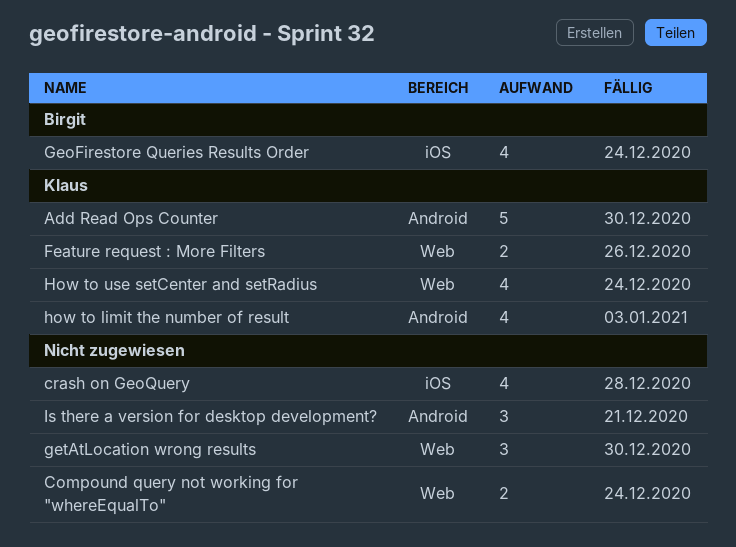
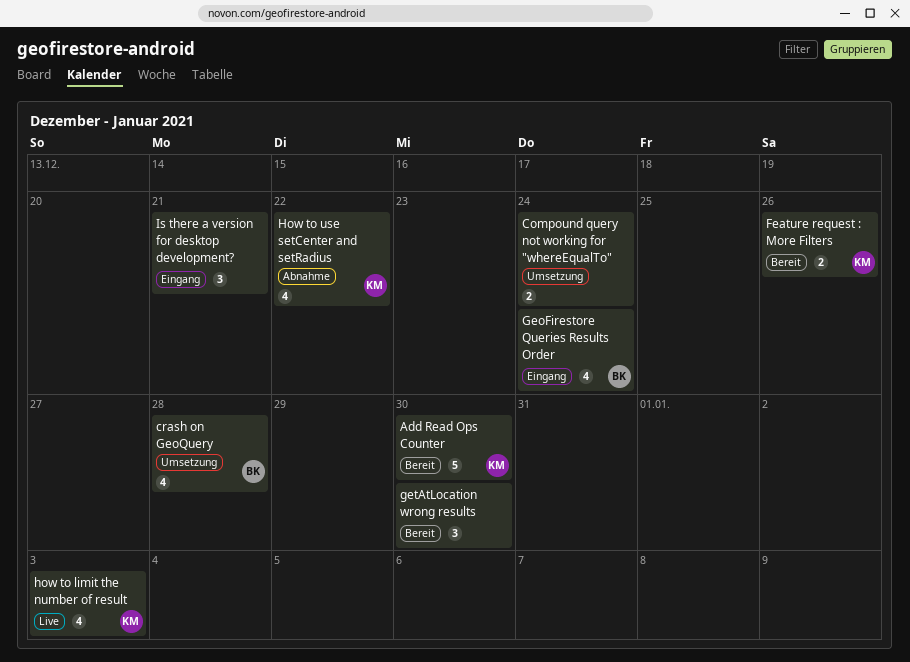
crash on GeoQuery, owner: none -> Birgit
How to use setCenter and setRadius, due: Dec 24 -> Dec 22

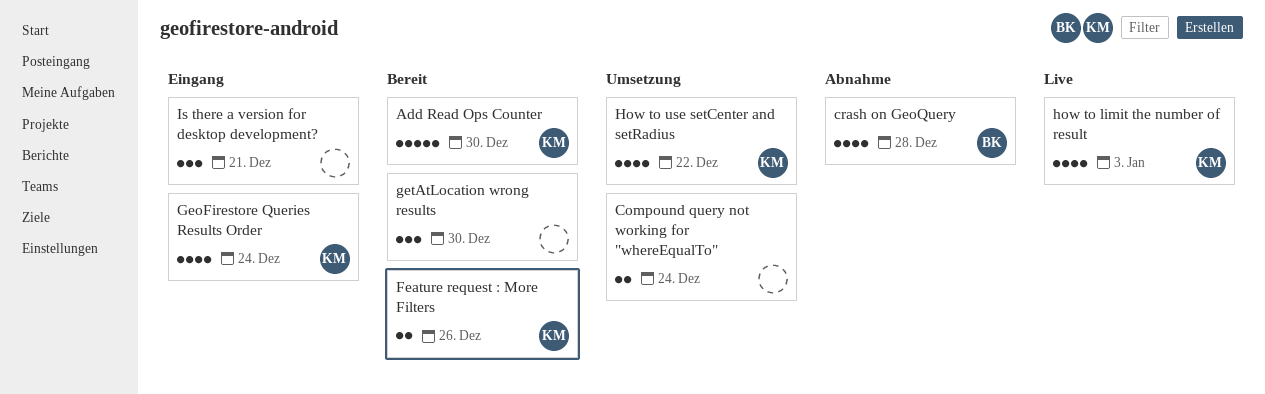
crash on GeoQuery, status: Umsetzung -> Abnahme
GeoFirestore Queries Results Order, owner: BK -> KM
How to use setCenter and setRadius, status: Abnahme -> Umsetzung

